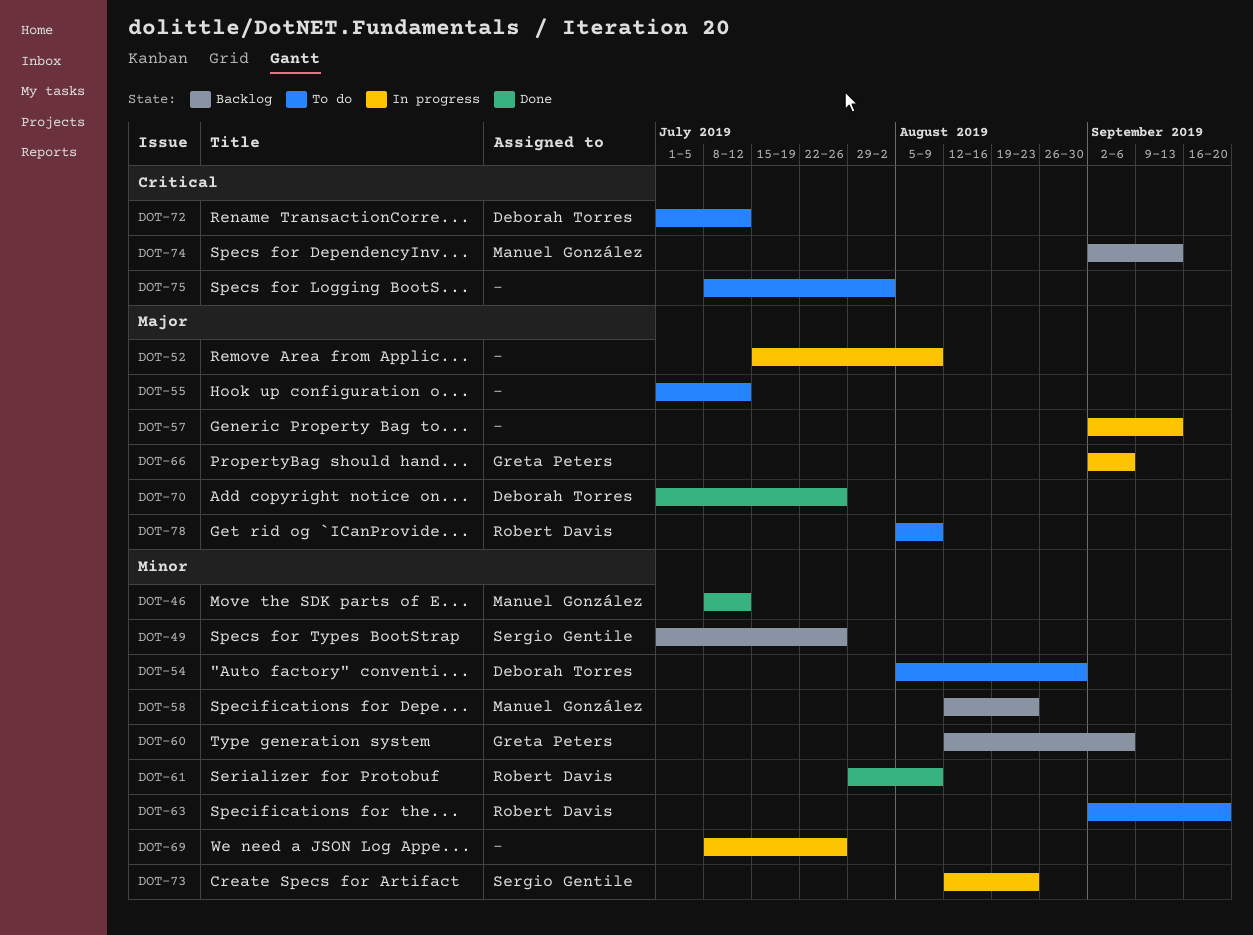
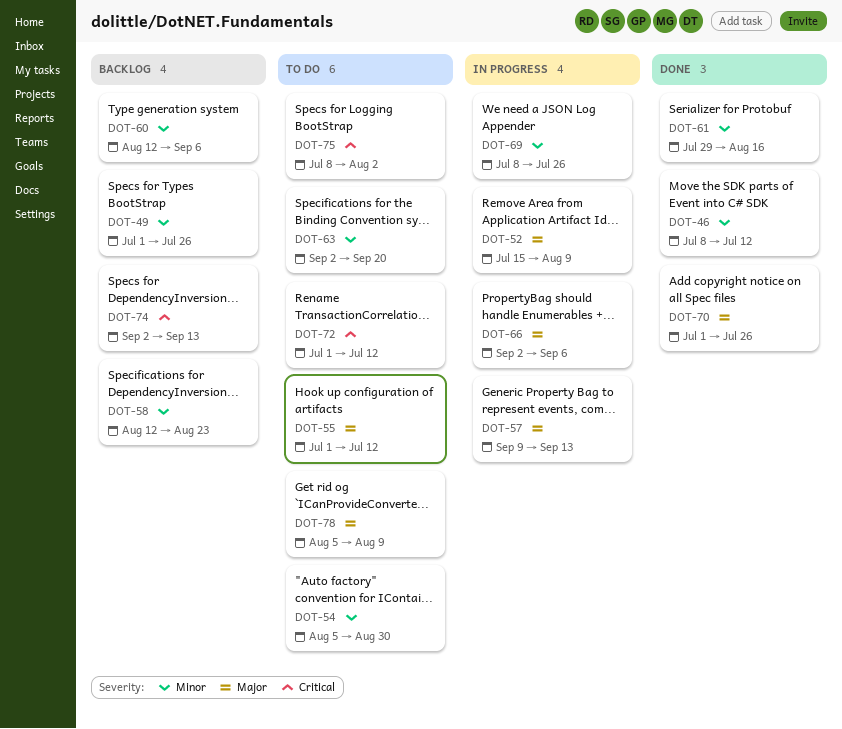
DOT-57, start: Sep 2 -> Sep 9
DOT-61, due: Aug 9 -> Aug 16
DOT-73: present -> none

